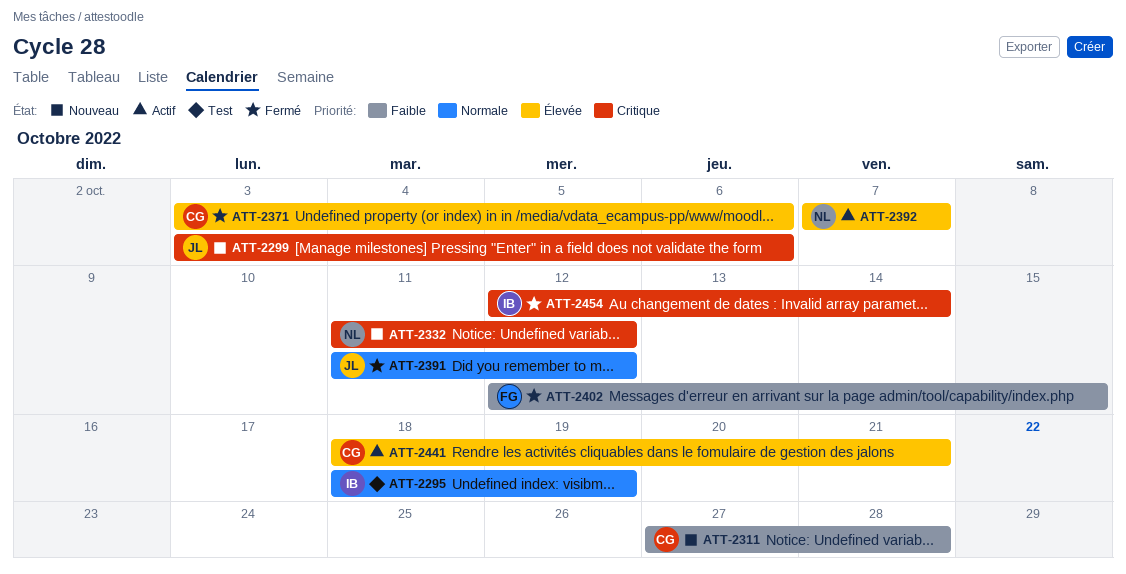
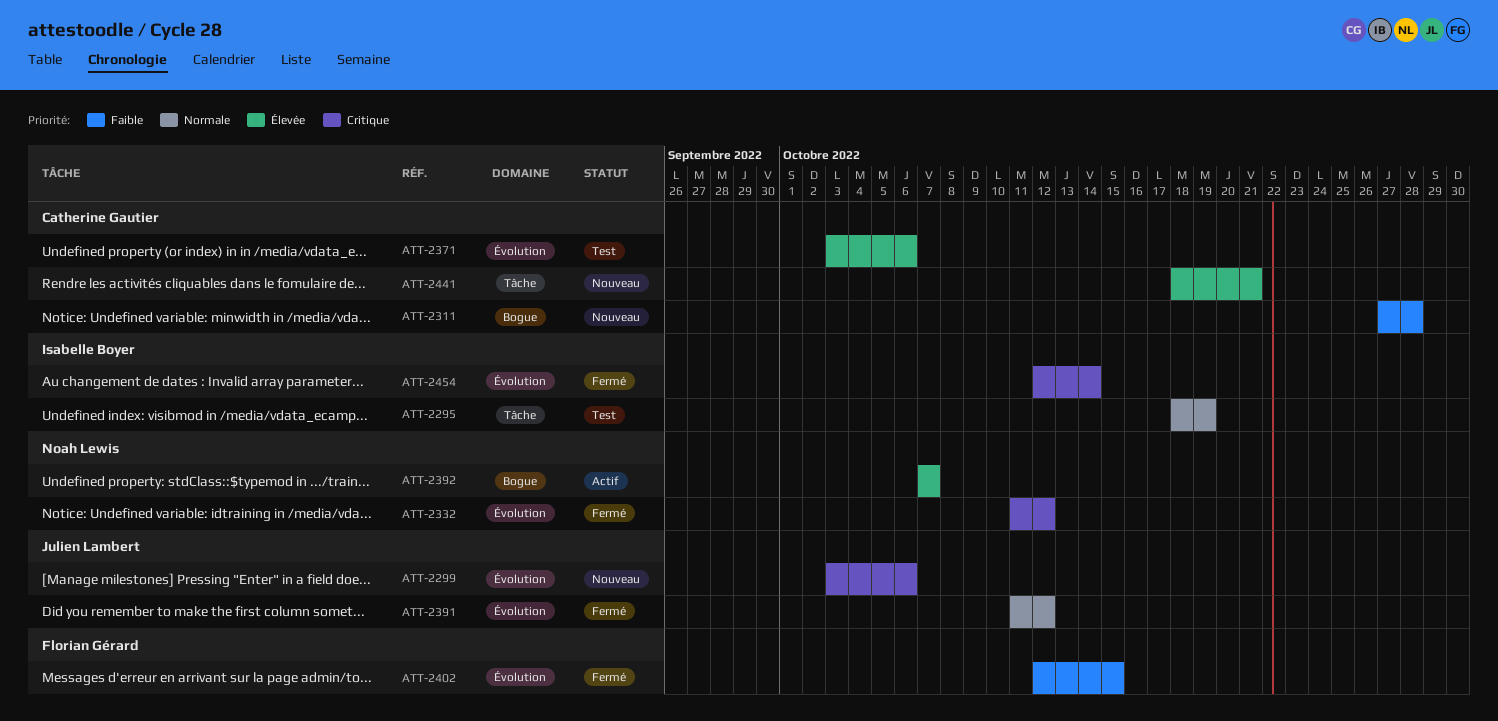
ATT-2332, status: Nouveau -> Fermé
ATT-2371, status: Fermé -> Test
ATT-2441, status: Actif -> Nouveau

